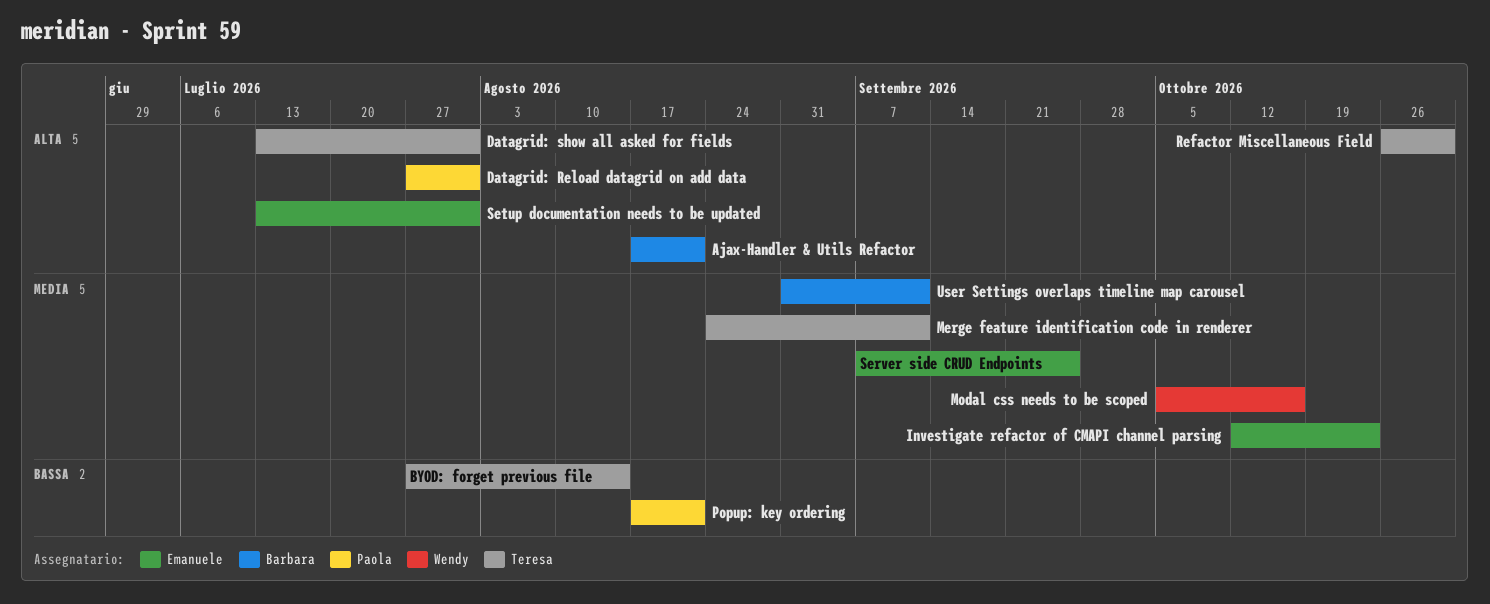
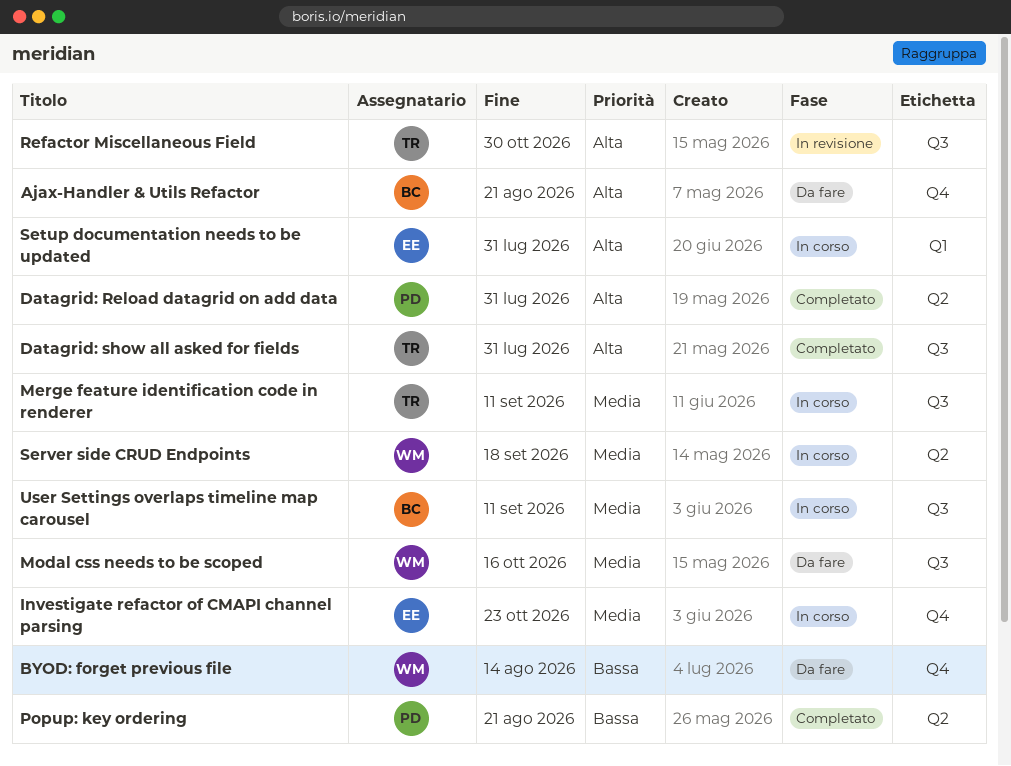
BYOD: forget previous file, owner: Teresa -> Wendy
Server side CRUD Endpoints, owner: Emanuele -> Wendy
Server side CRUD Endpoints, due: Sep 25 -> Sep 18

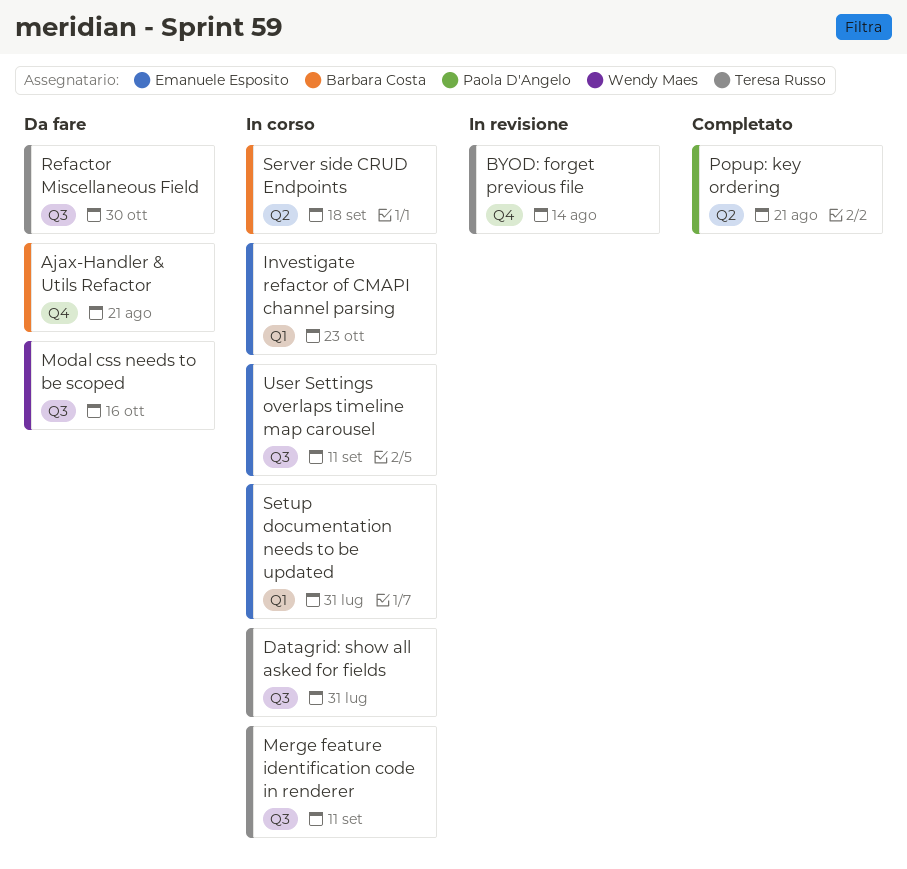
BYOD: forget previous file, status: Da fare -> In revisione
BYOD: forget previous file, owner: Wendy Maes -> Teresa Russo
Datagrid: Reload datagrid on add data: present -> none
Datagrid: show all asked for fields, status: Completato -> In corso
Investigate refactor of CMAPI channel parsing, label: Q4 -> Q1
Refactor Miscellaneous Field, status: In revisione -> Da fare
Server side CRUD Endpoints, owner: Wendy Maes -> Barbara Costa
User Settings overlaps timeline map carousel, owner: Barbara Costa -> Emanuele Esposito

